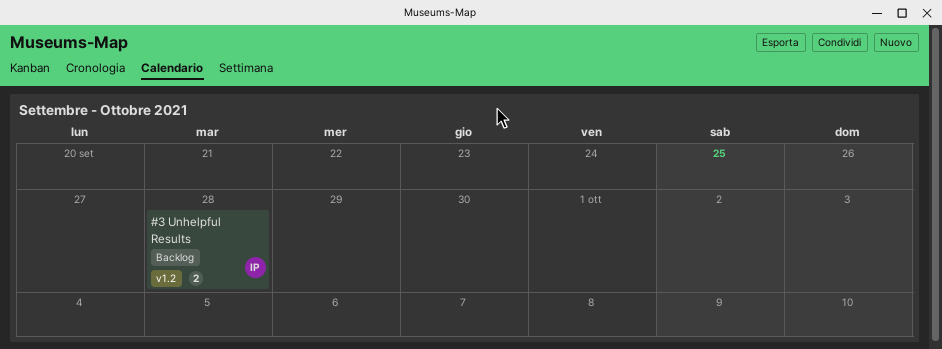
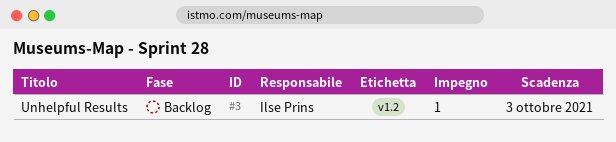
#3, estimate: 2 -> 1
#3, due: Sep 28 -> Oct 3

